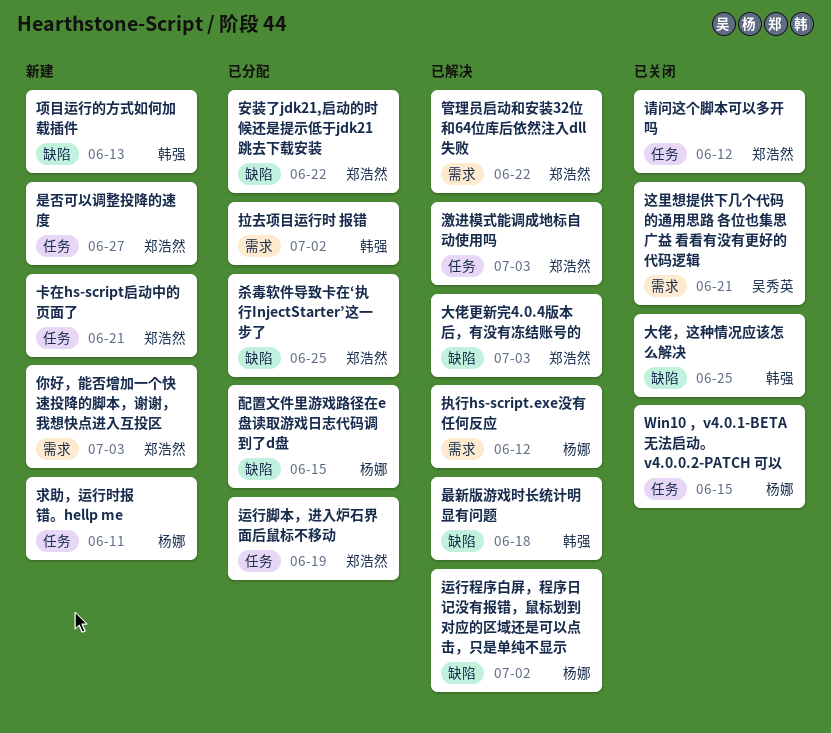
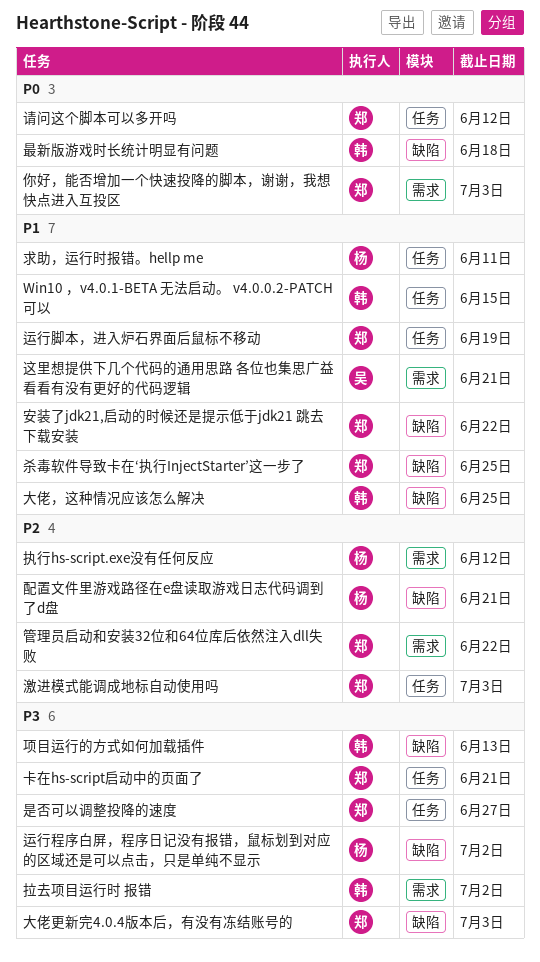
Win10 ，v4.0.1-BETA 无法启动。 v4.0.0.2-PATCH 可以, owner: 杨娜 -> 韩强
配置文件里游戏路径在e盘读取游戏日志代码调到了d盘, due: Jun 15 -> Jun 21

